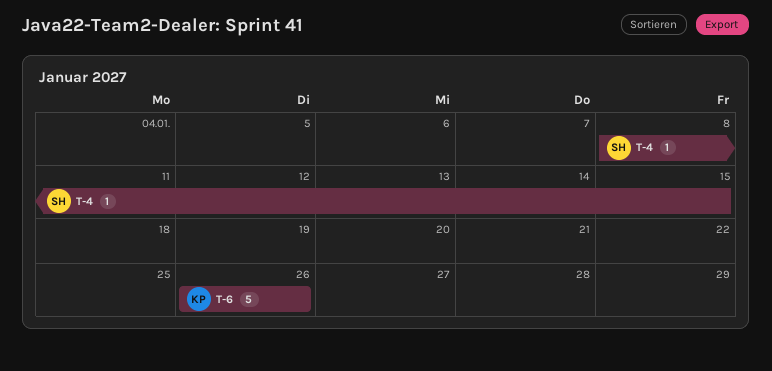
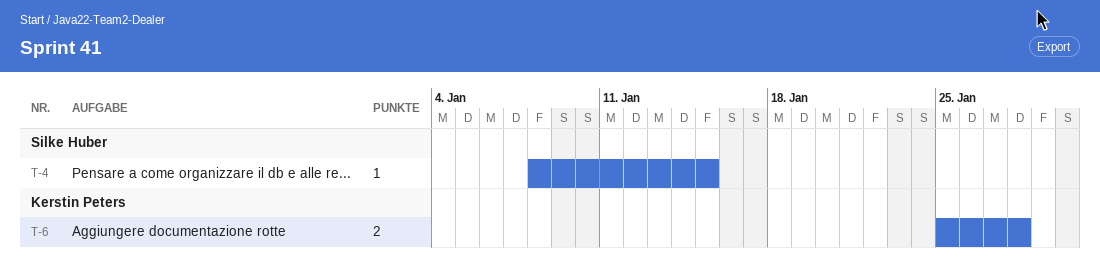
T-6, estimate: 5 -> 2
T-6, start: Jan 26 -> Jan 25
T-6, due: Jan 26 -> Jan 28

